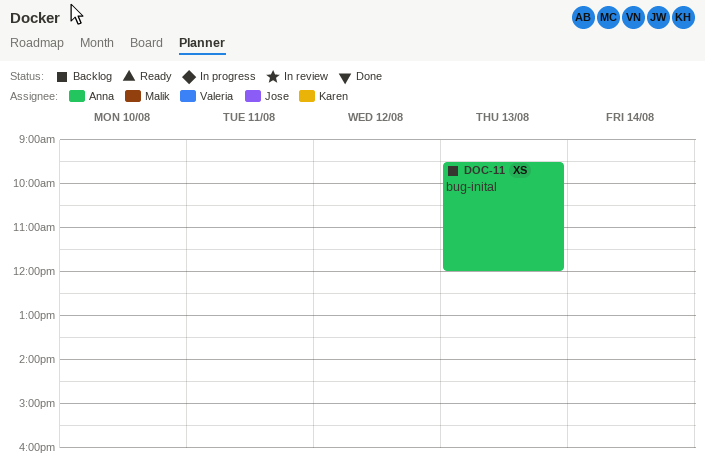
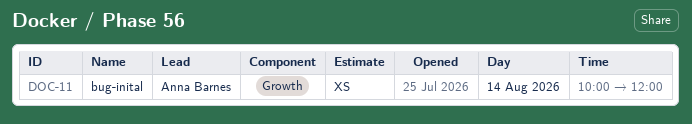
DOC-11, day: Aug 13 -> Aug 14
DOC-11, begins: 09:30 -> 10:00

